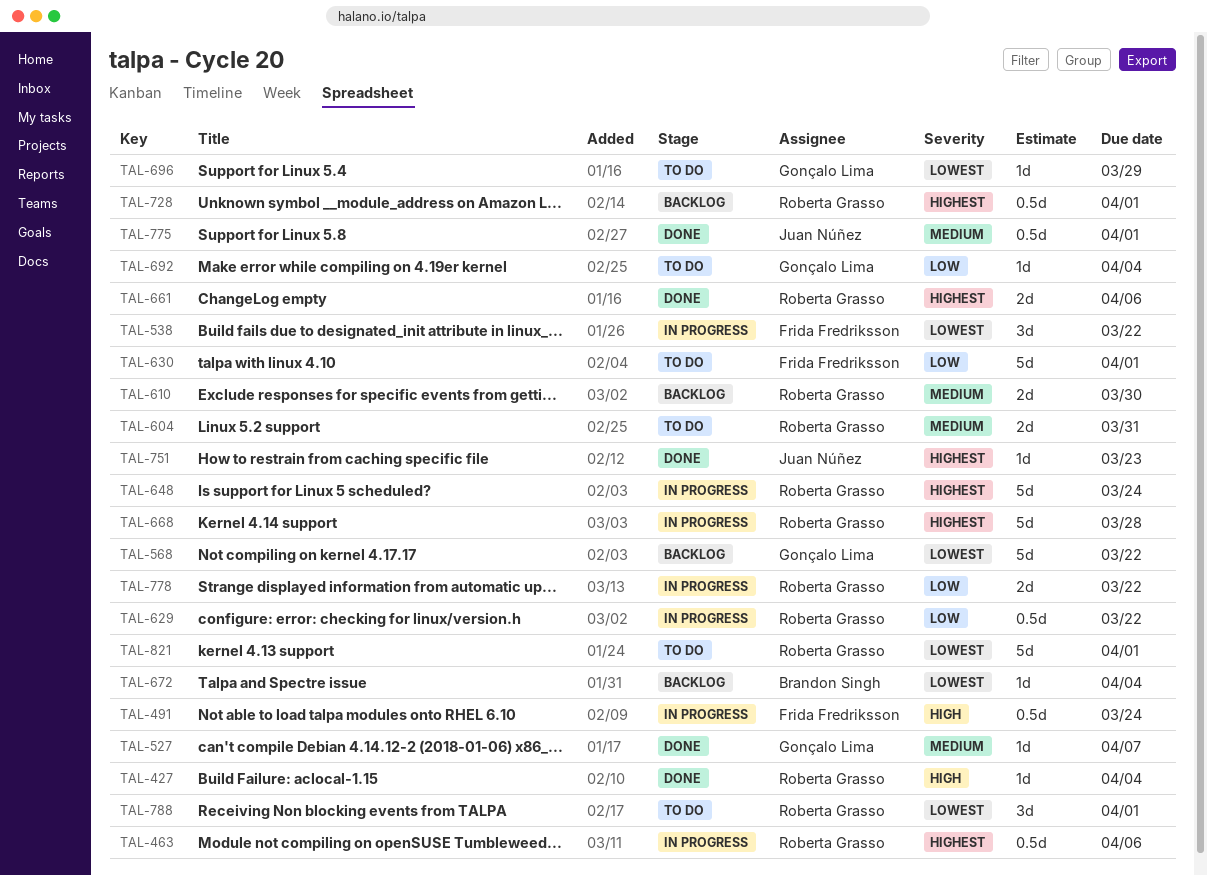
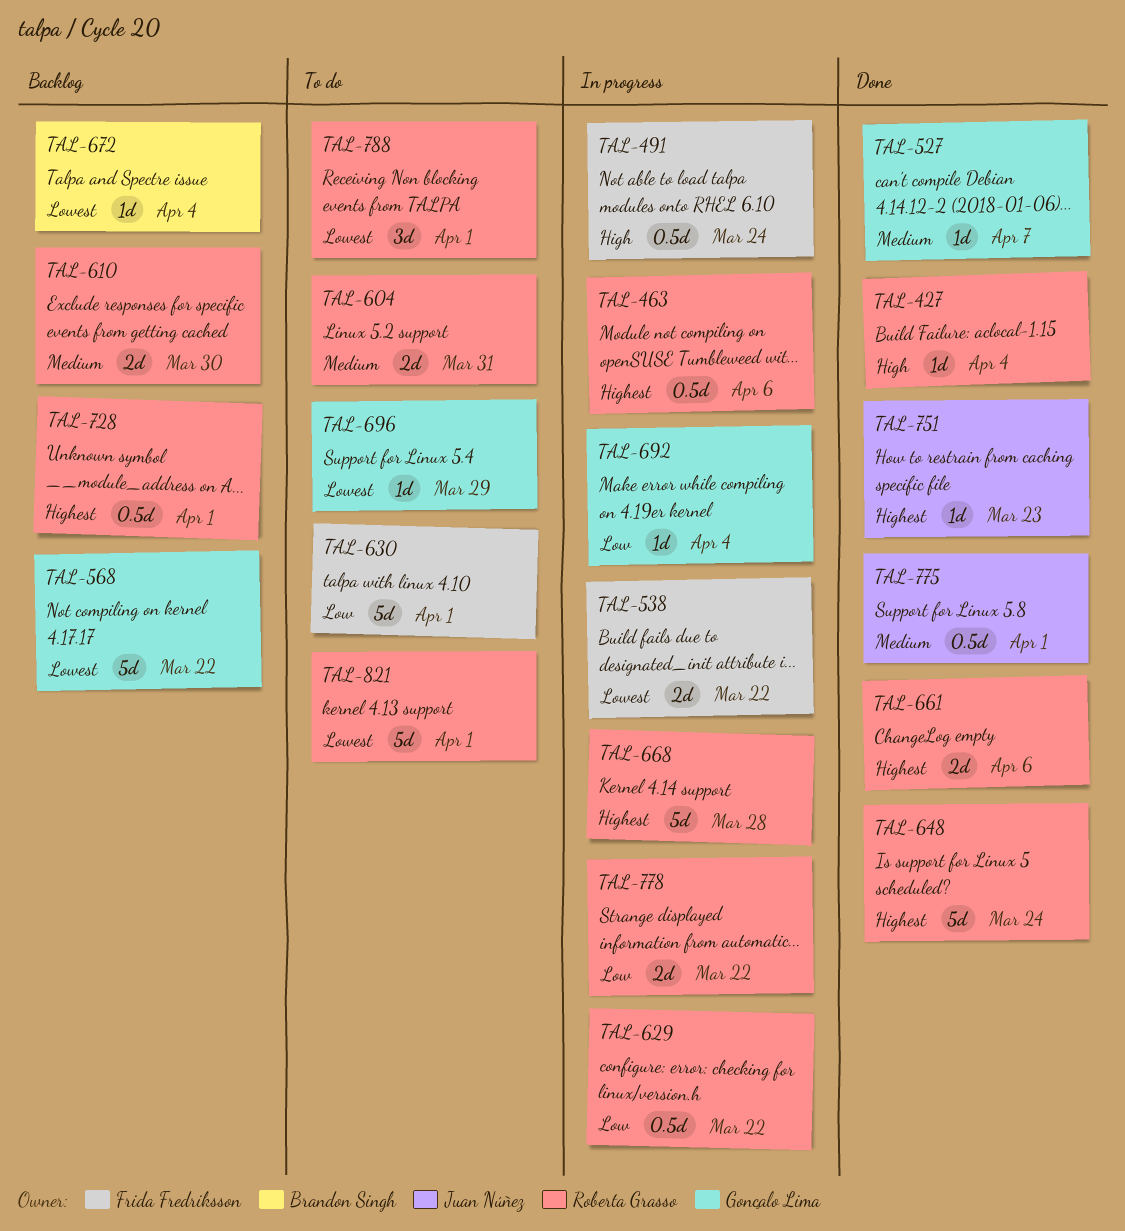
TAL-538, estimate: 3d -> 2d
TAL-648, status: In progress -> Done
TAL-692, status: To do -> In progress

